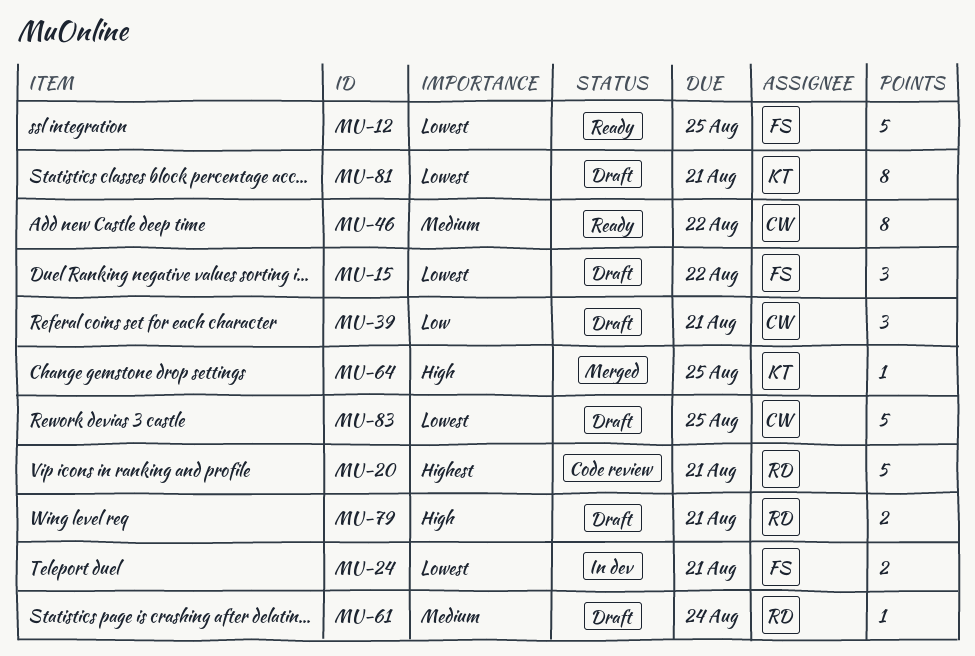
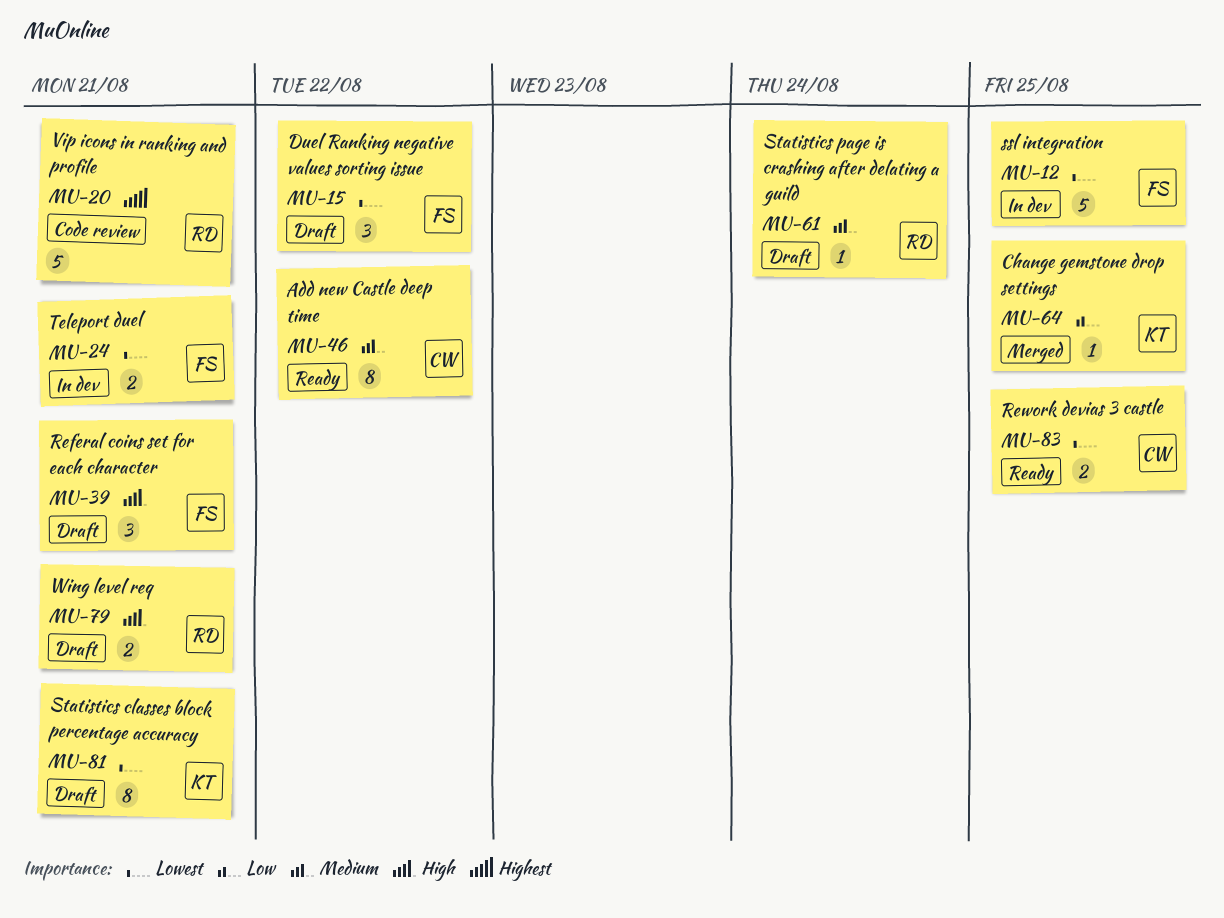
MU-12, status: Ready -> In dev
MU-39, owner: CW -> FS
MU-39, priority: Low -> High
MU-64, priority: High -> Low
MU-83, status: Draft -> Ready
MU-83, estimate: 5 -> 2

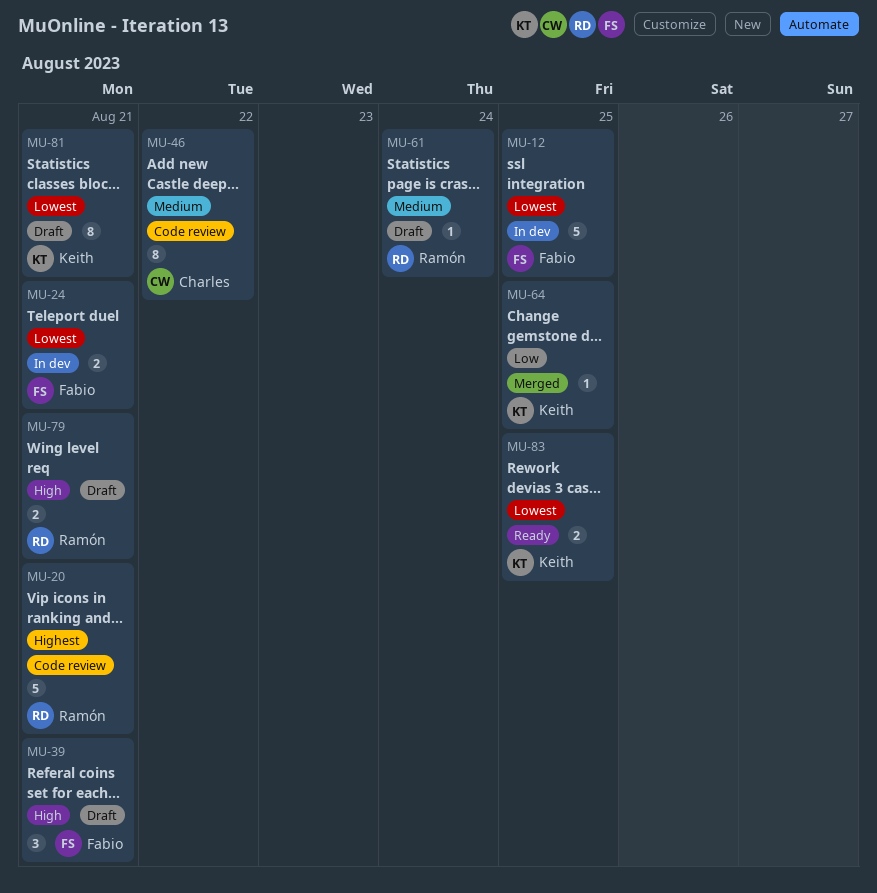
MU-15: present -> none
MU-46, status: Ready -> Code review
MU-83, owner: Charles -> Keith

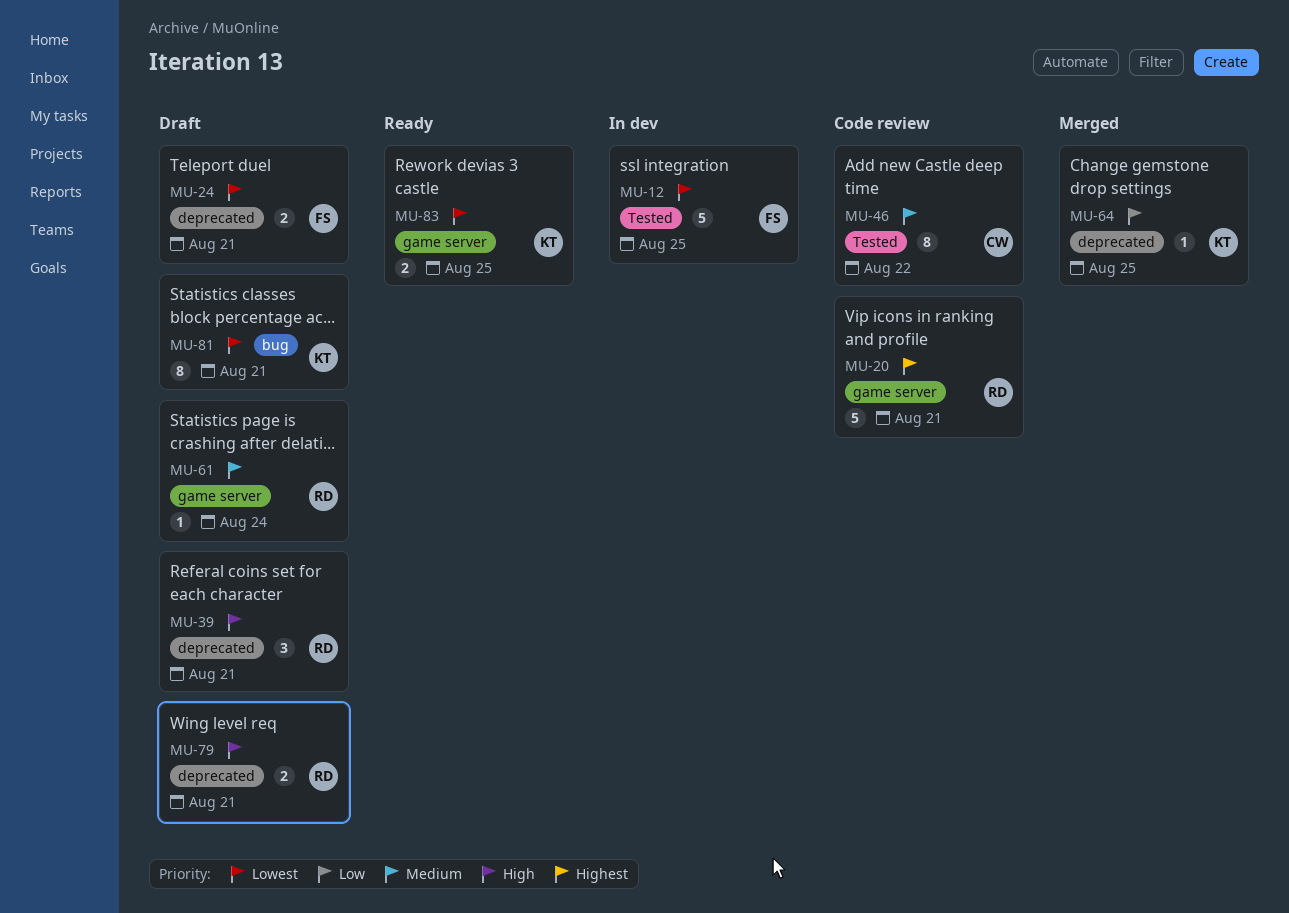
MU-24, status: In dev -> Draft
MU-39, owner: Fabio -> Ramón

